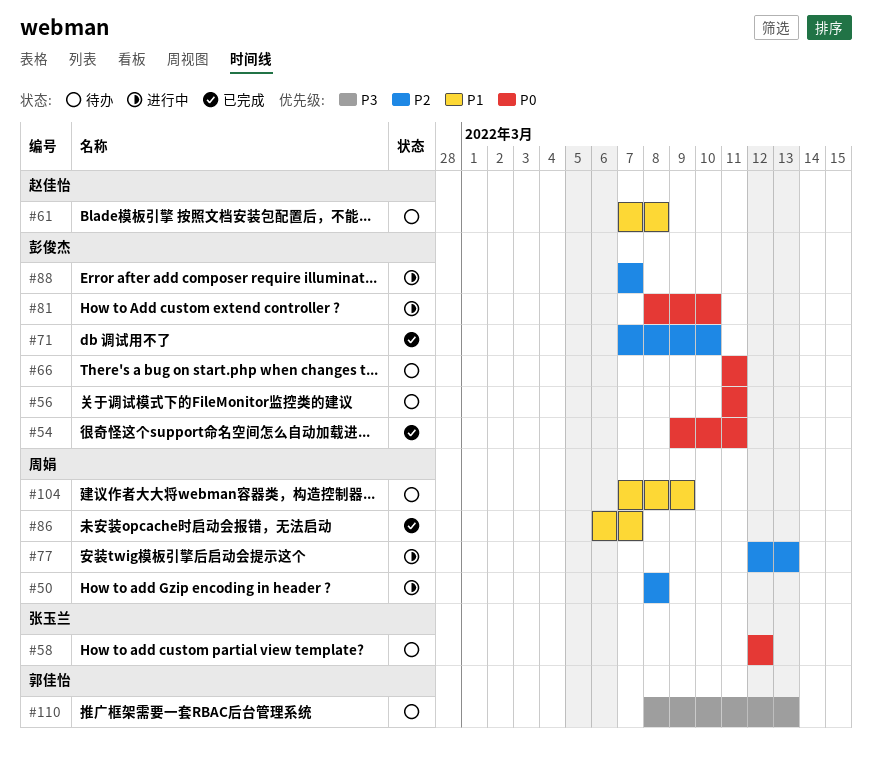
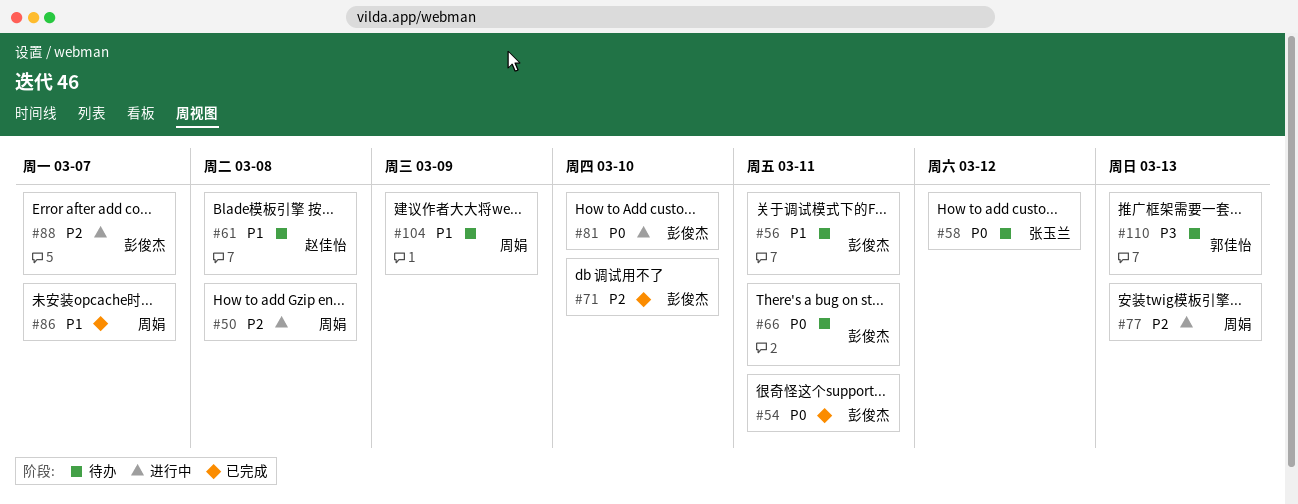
#56, priority: P0 -> P1

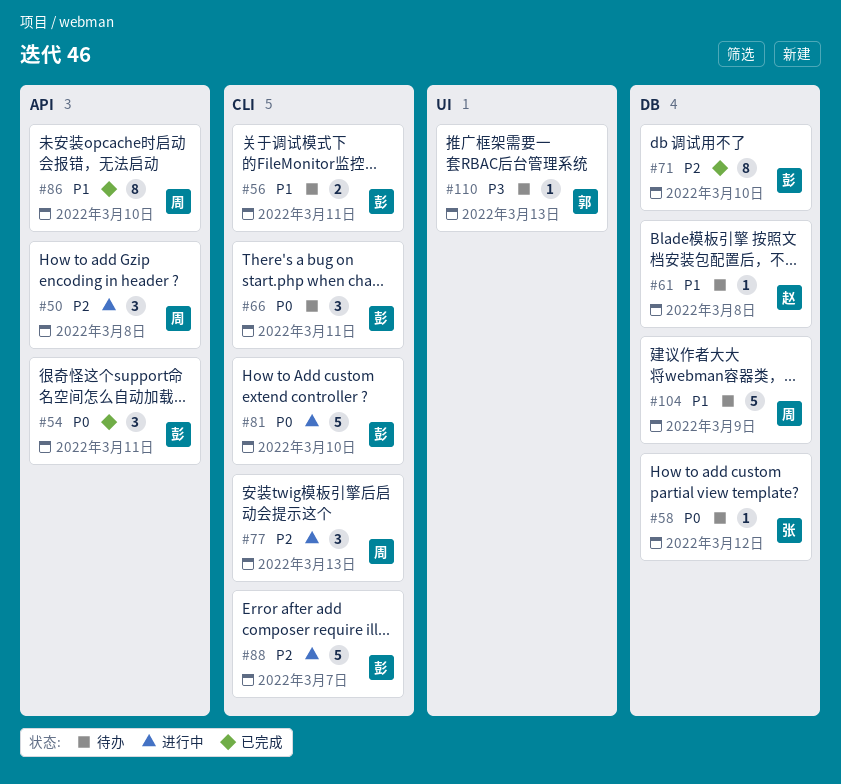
#86, due: Mar 7 -> Mar 10

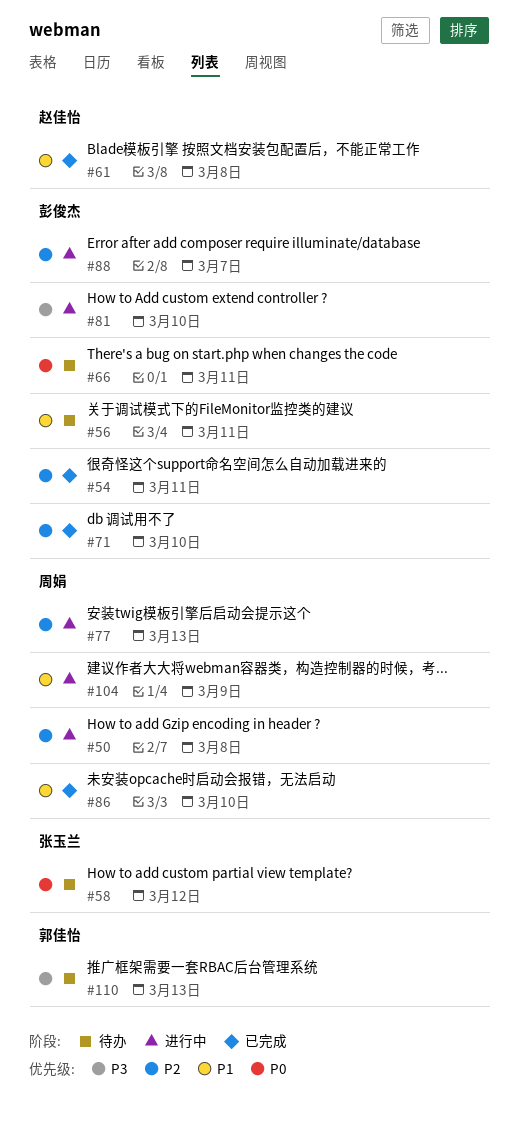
#54, priority: P0 -> P2
#61, status: 待办 -> 已完成
#81, priority: P0 -> P3
#104, status: 待办 -> 进行中

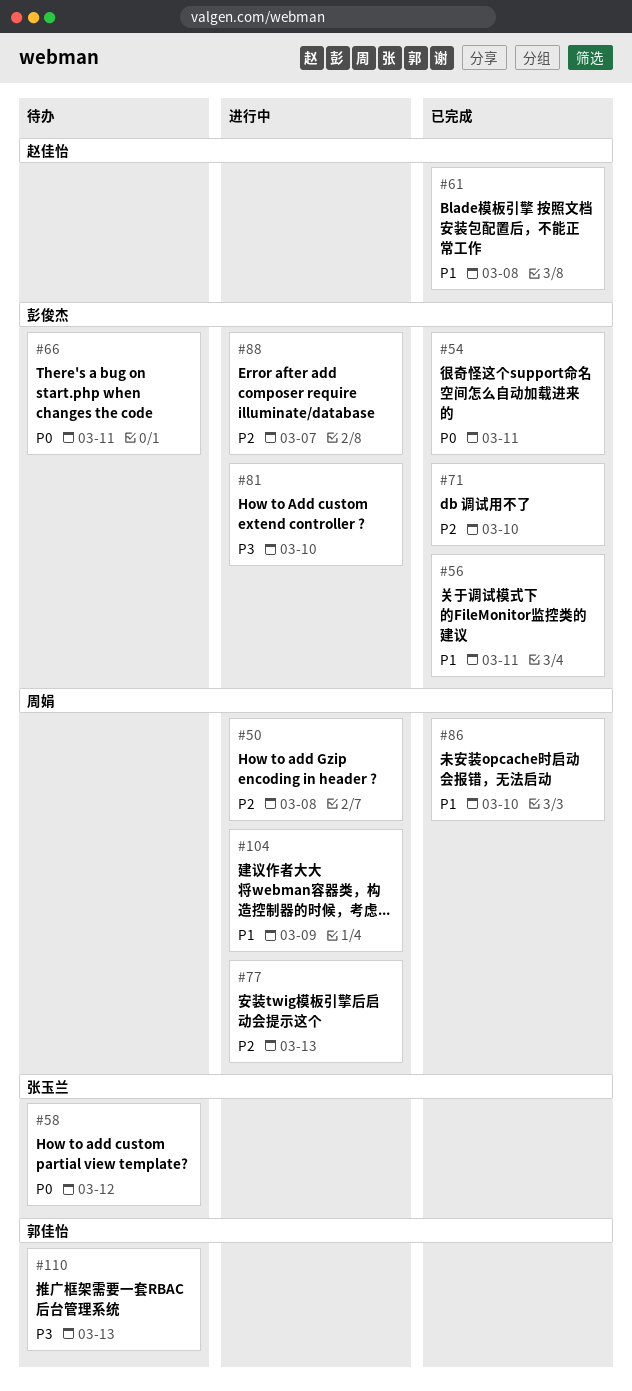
#54, priority: P2 -> P0
#56, status: 待办 -> 已完成

